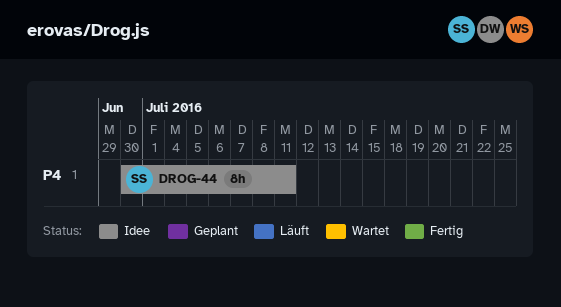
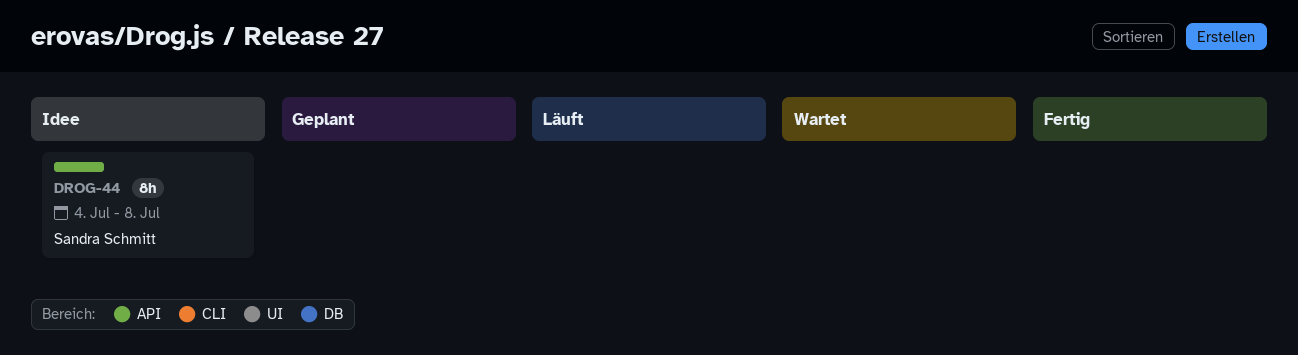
DROG-44, start: Jun 30 -> Jul 4
DROG-44, due: Jul 11 -> Jul 8

